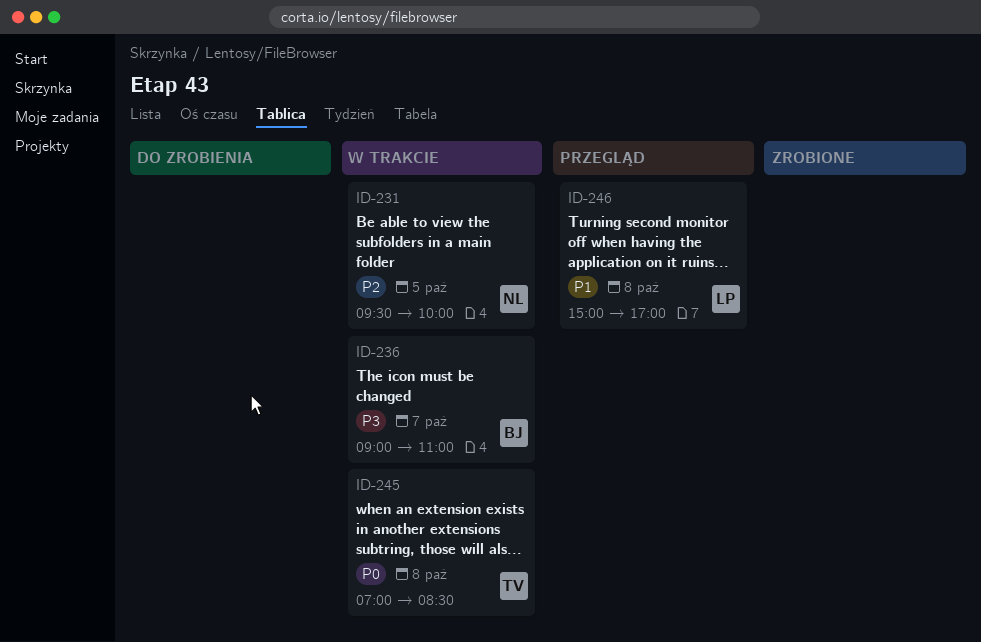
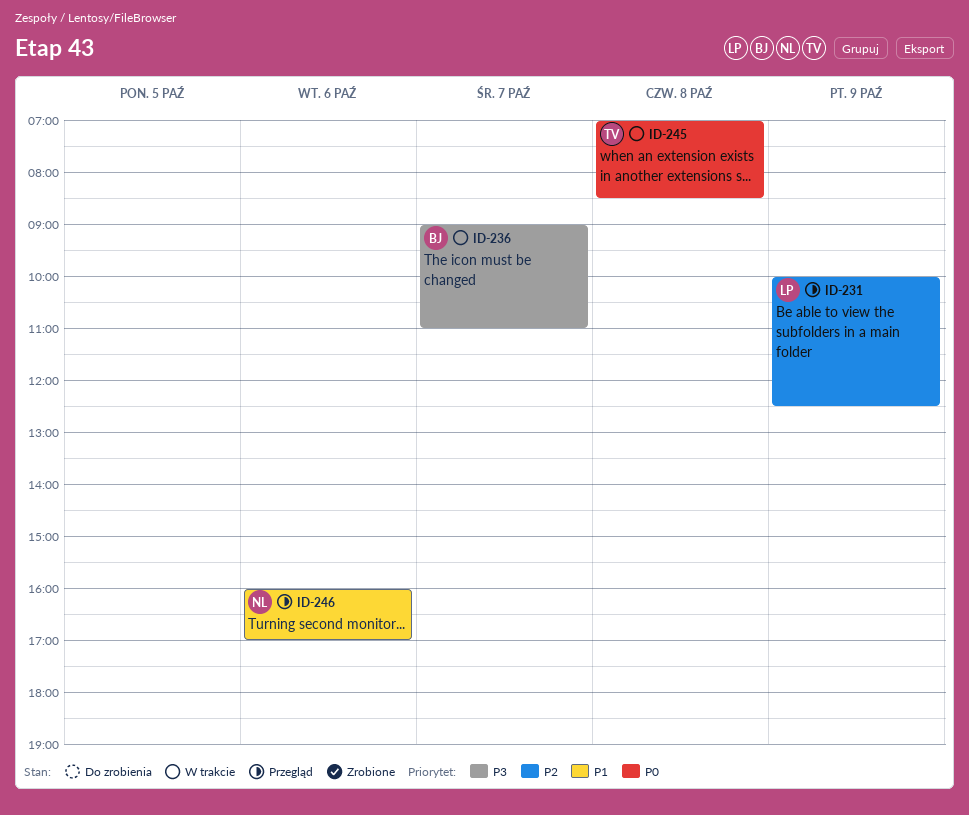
ID-231, status: W trakcie -> Przegląd
ID-231, owner: NL -> LP
ID-231, day: Oct 5 -> Oct 9
ID-231, begins: 09:30 -> 10:00
ID-231, ends: 10:00 -> 12:30
ID-246, owner: LP -> NL
ID-246, day: Oct 8 -> Oct 6
ID-246, begins: 15:00 -> 16:00

